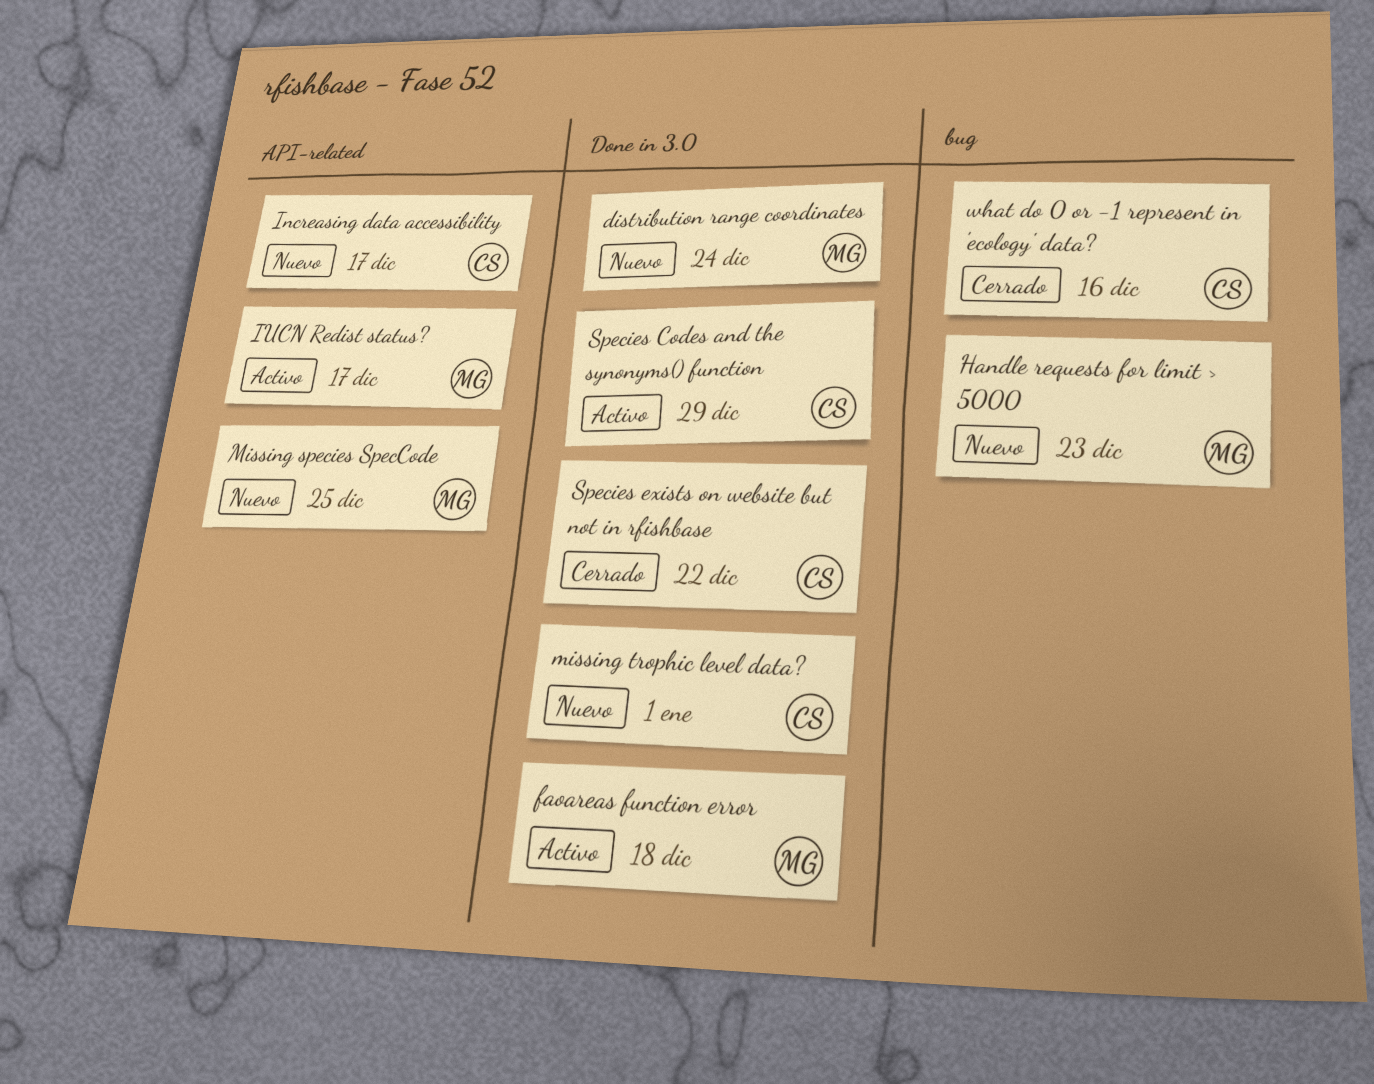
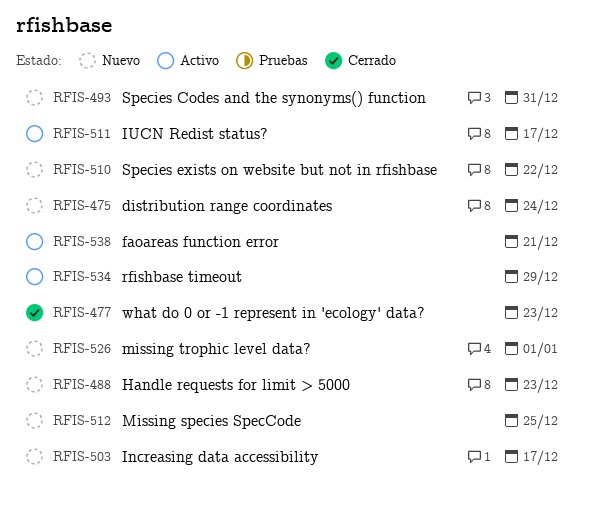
faoareas function error, due: Dec 18 -> Dec 21
rfishbase timeout: none -> present
Species Codes and the synonyms() function, status: Activo -> Nuevo
Species Codes and the synonyms() function, due: Dec 29 -> Dec 31
Species exists on website but not in rfishbase, status: Cerrado -> Nuevo
what do 0 or -1 represent in 'ecology' data?, due: Dec 16 -> Dec 23

